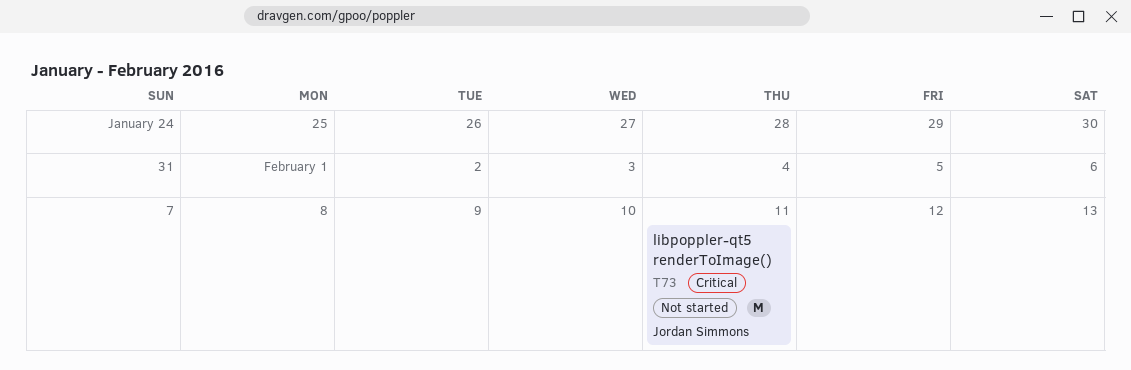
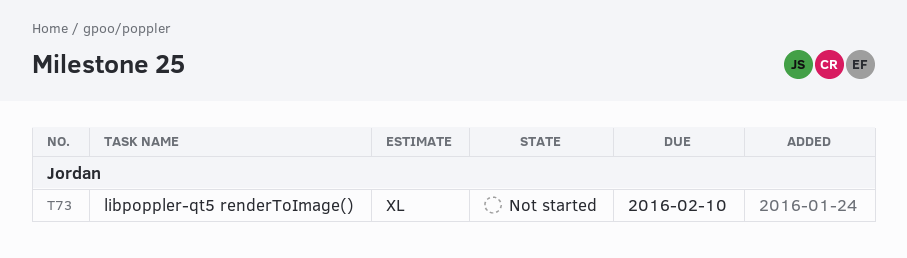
T73, estimate: M -> XL
T73, due: Feb 11 -> Feb 10

